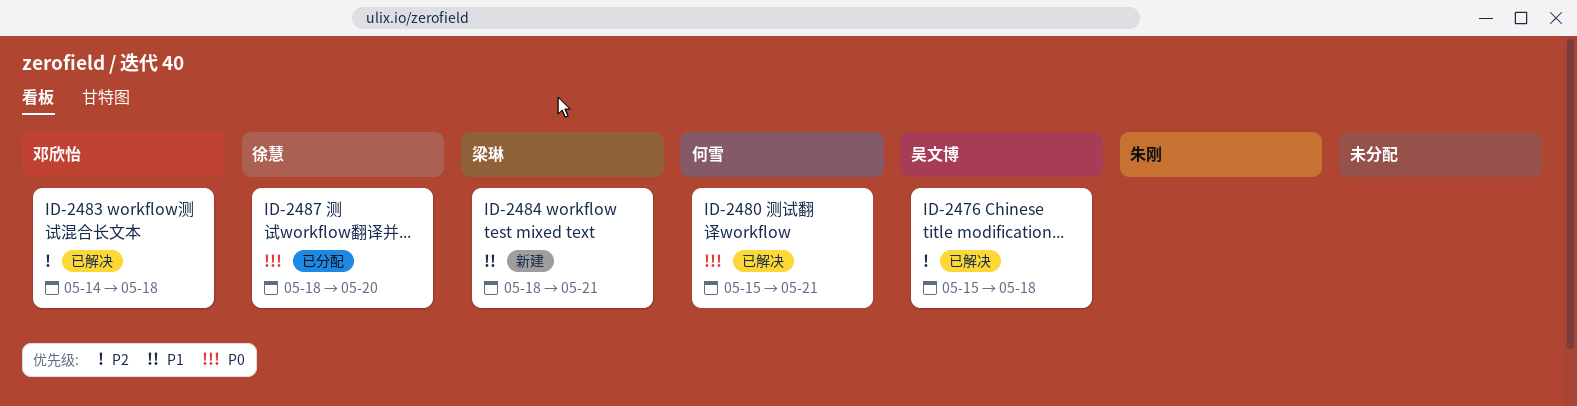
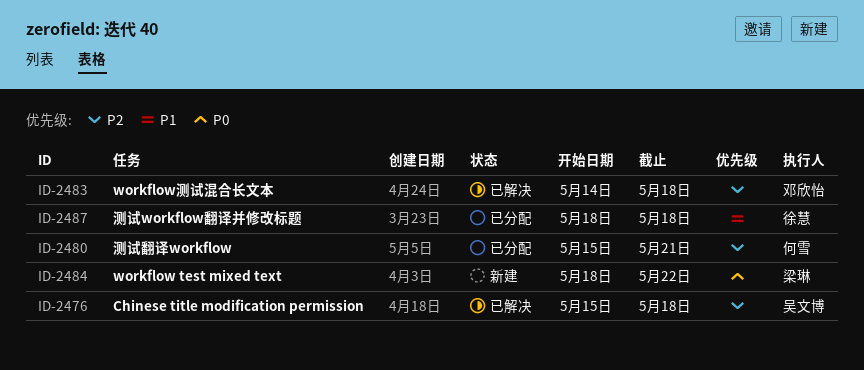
ID-2480, status: 已解决 -> 已分配
ID-2480, priority: P0 -> P2
ID-2484, priority: P1 -> P0
ID-2484, due: May 21 -> May 22
ID-2487, priority: P0 -> P1
ID-2487, due: May 20 -> May 18

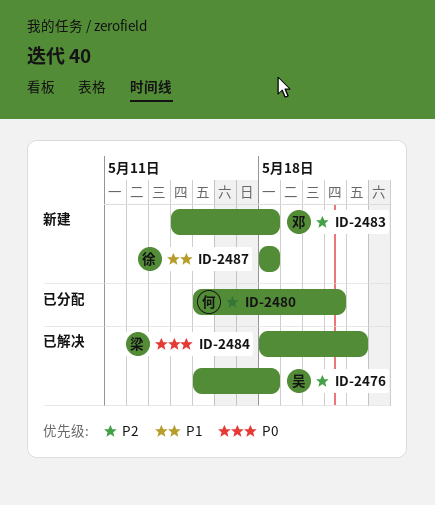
ID-2483, status: 已解决 -> 新建
ID-2484, status: 新建 -> 已解决
ID-2487, status: 已分配 -> 新建

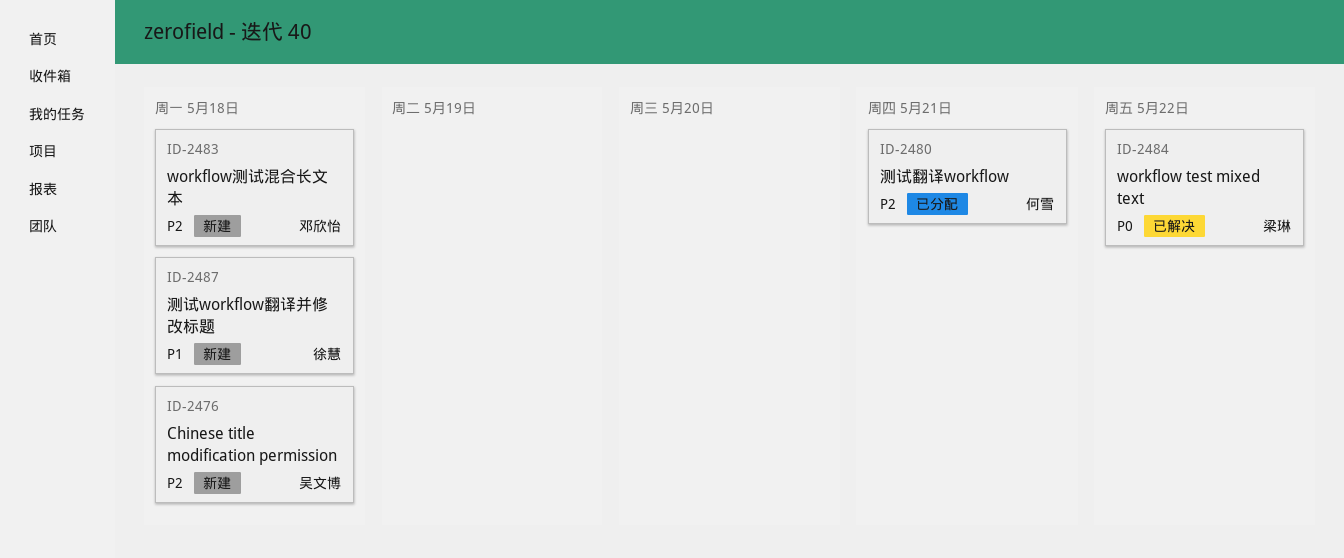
ID-2476, status: 已解决 -> 新建

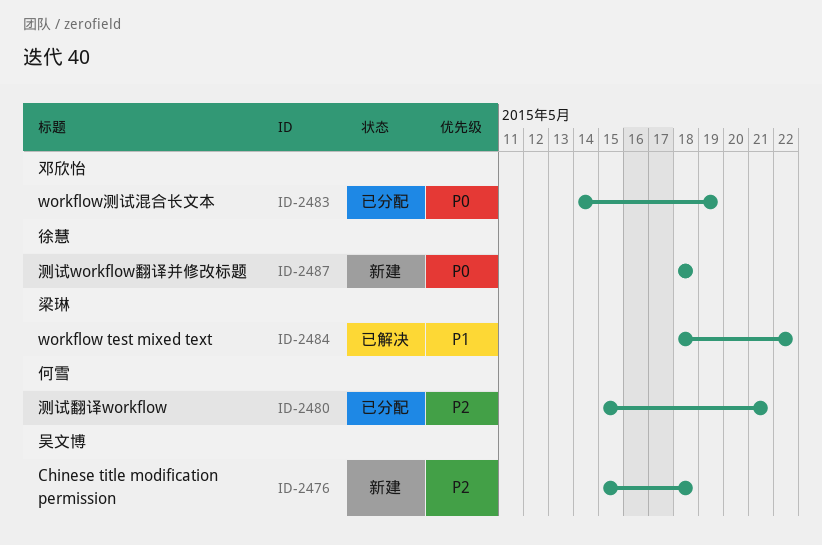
ID-2483, status: 新建 -> 已分配
ID-2483, priority: P2 -> P0
ID-2483, due: May 18 -> May 19
ID-2484, priority: P0 -> P1
ID-2487, priority: P1 -> P0

